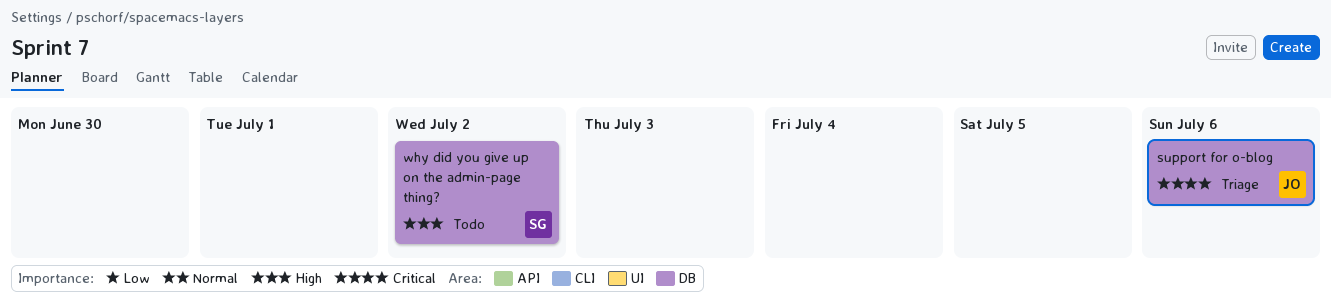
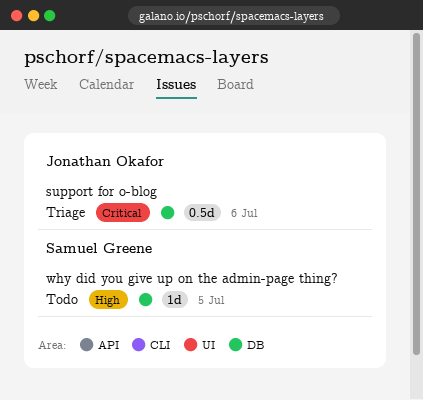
why did you give up on the admin-page thing?, due: Jul 2 -> Jul 5

